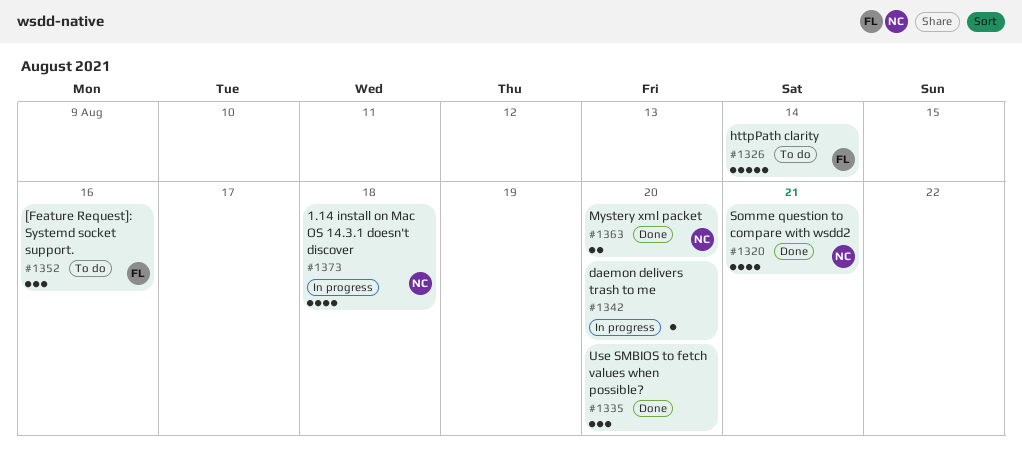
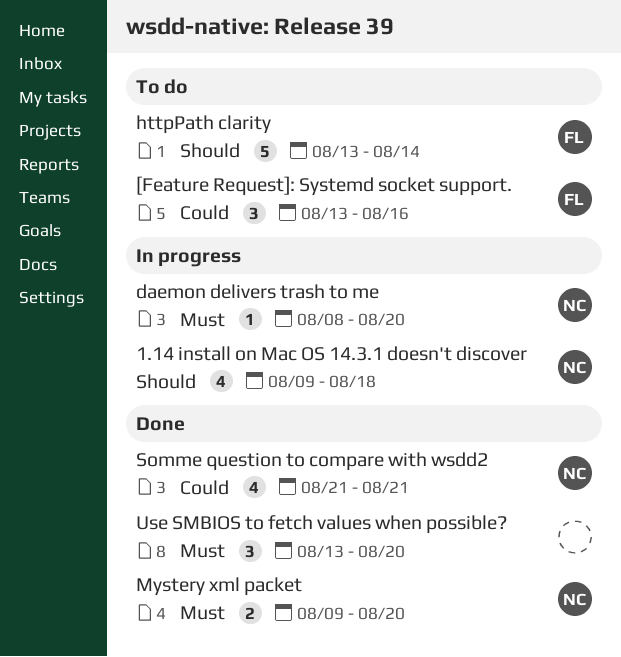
daemon delivers trash to me, owner: none -> NC

